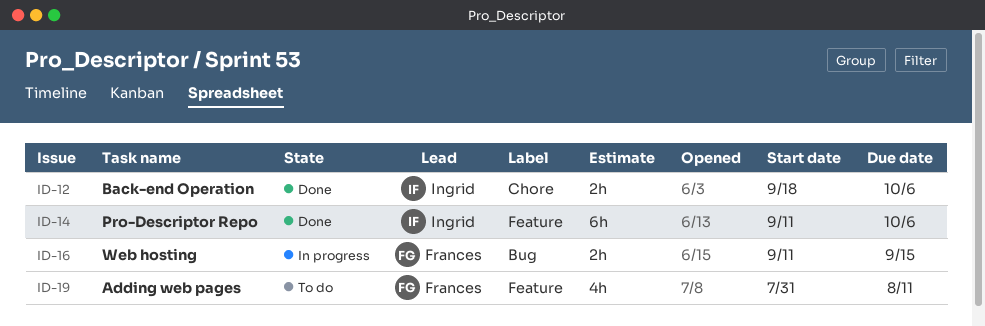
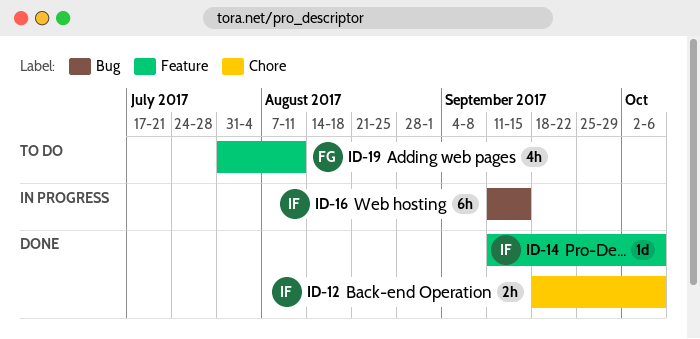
ID-14, estimate: 6h -> 1d
ID-16, owner: Frances -> Ingrid
ID-16, estimate: 2h -> 6h

